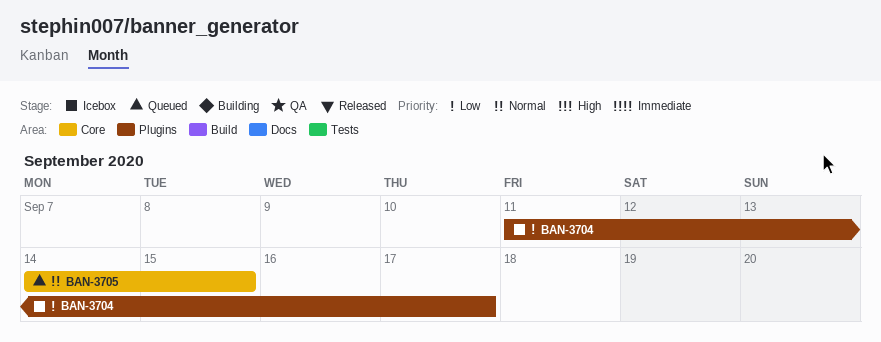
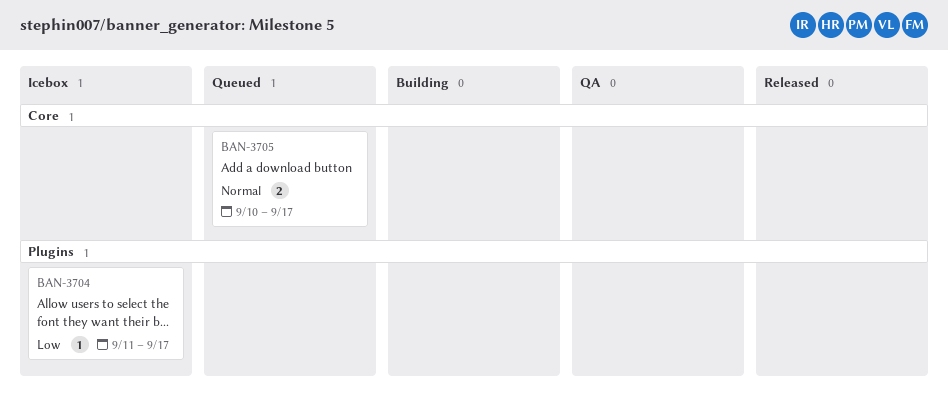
BAN-3705, start: Sep 14 -> Sep 10
BAN-3705, due: Sep 15 -> Sep 17

